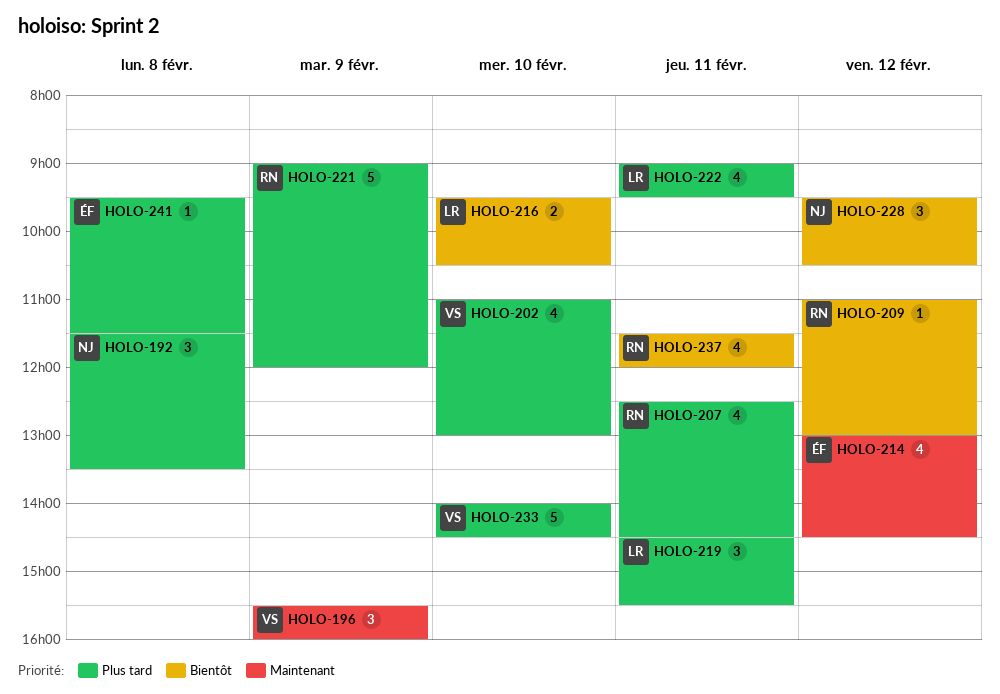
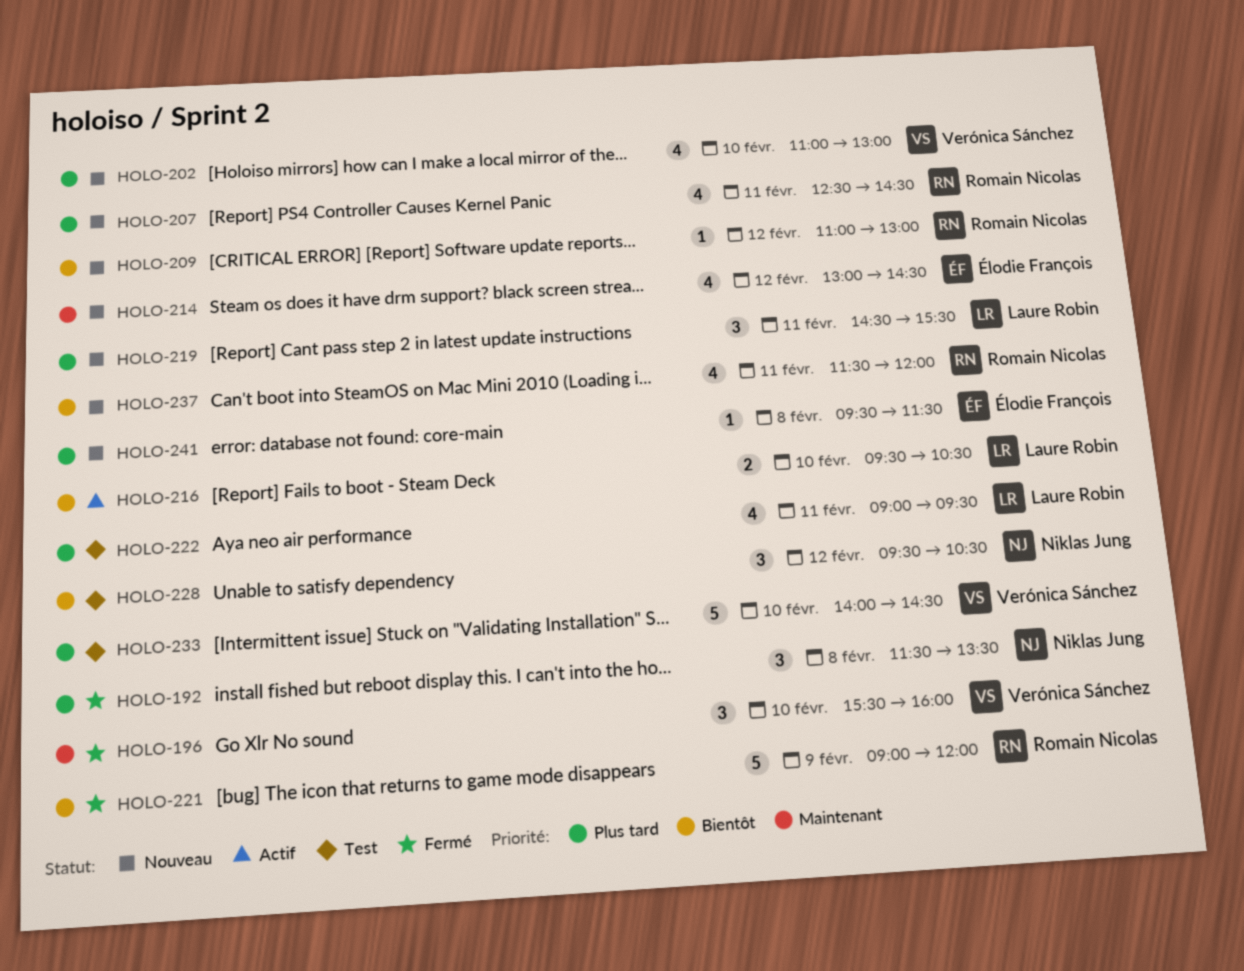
HOLO-196, day: Feb 9 -> Feb 10
HOLO-221, priority: Plus tard -> Bientôt

